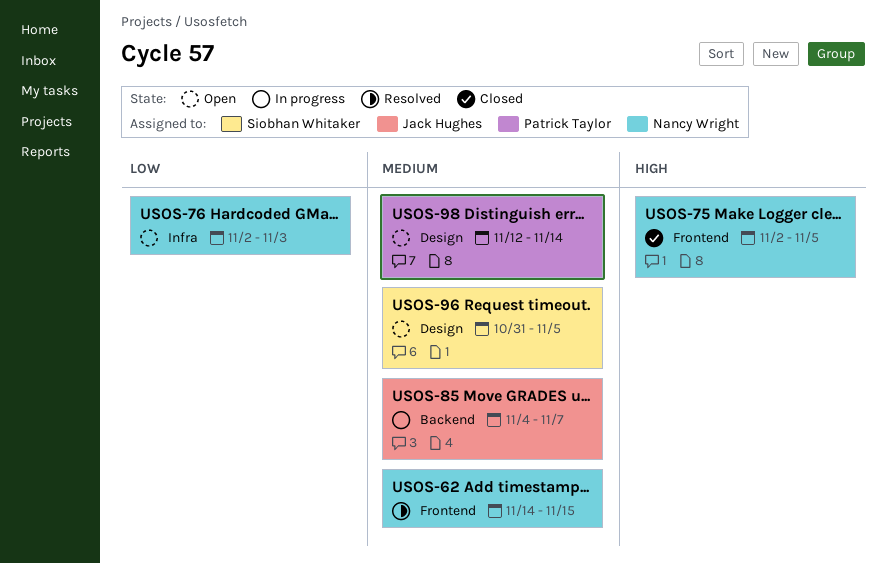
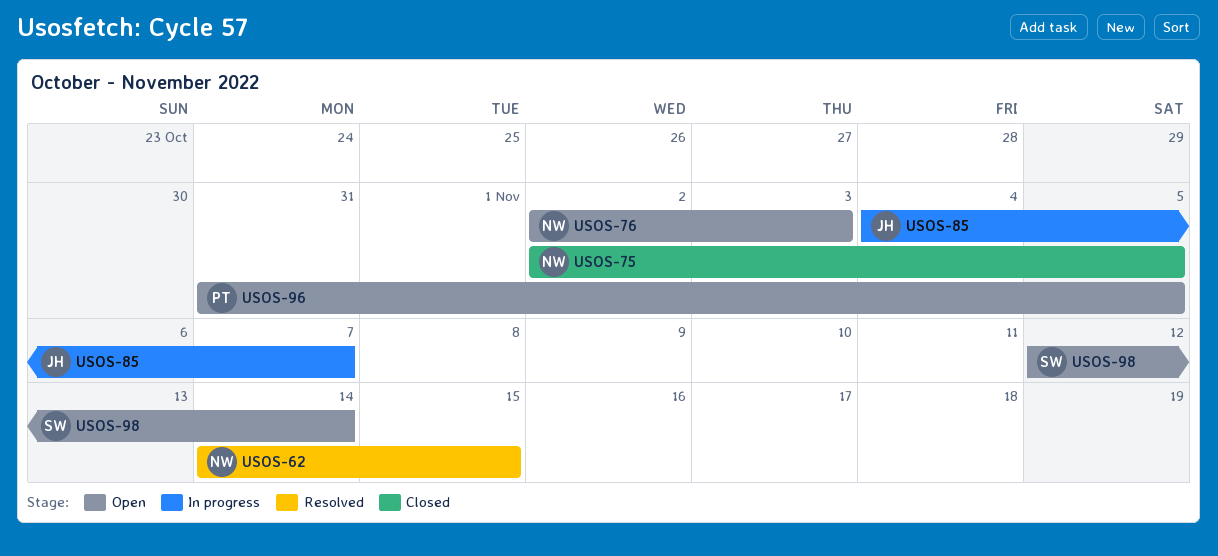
USOS-96, owner: Siobhan Whitaker -> Patrick Taylor
USOS-98, owner: Patrick Taylor -> Siobhan Whitaker

